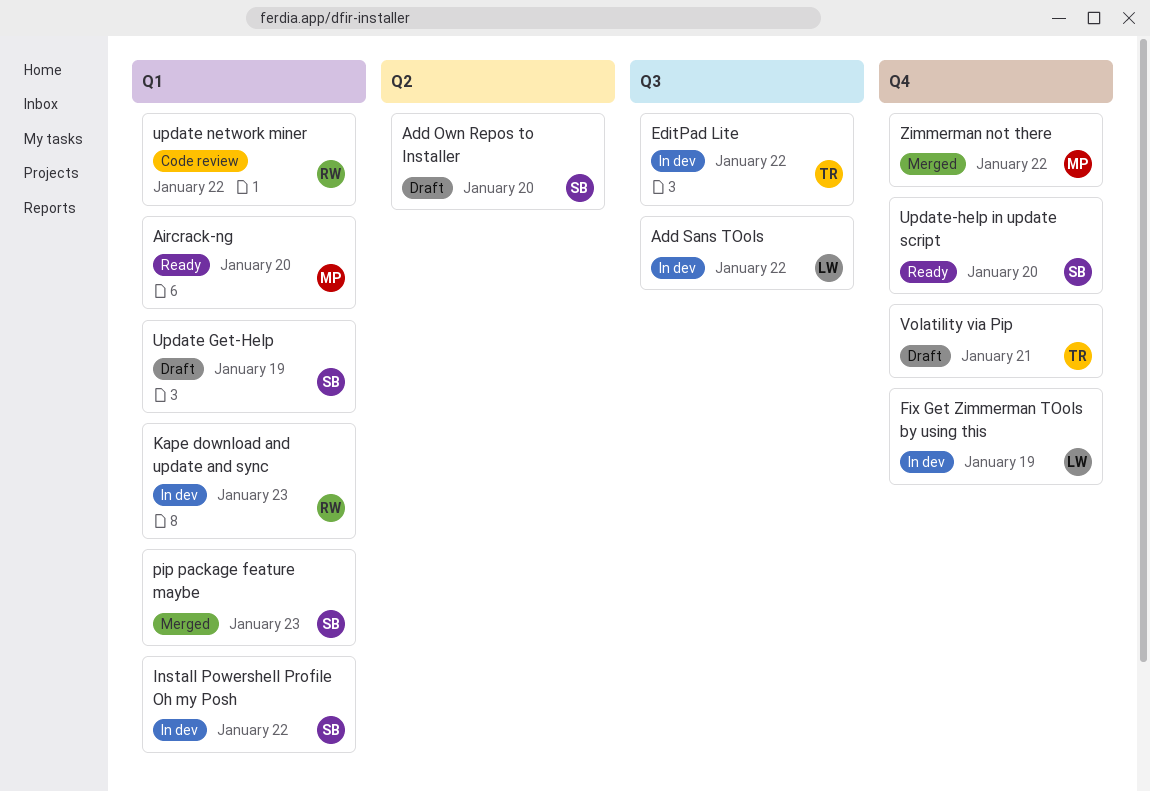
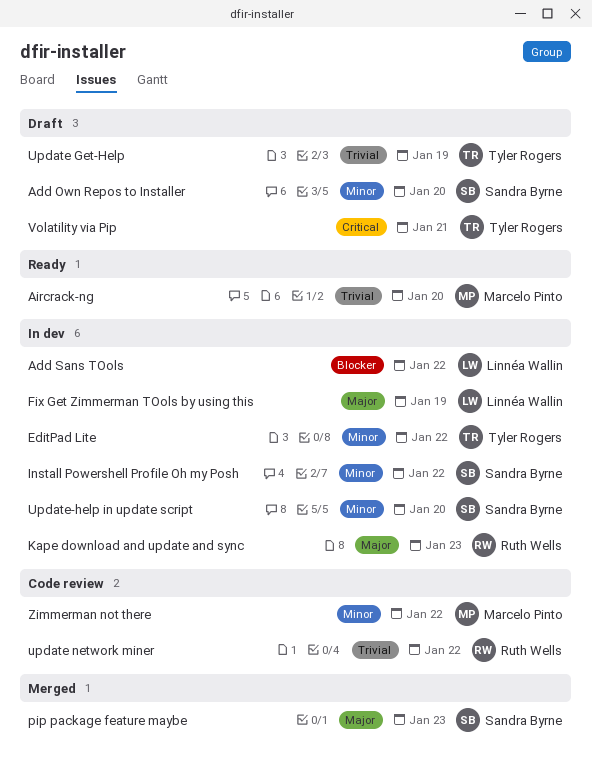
Update Get-Help, owner: Sandra Byrne -> Tyler Rogers
Update-help in update script, status: Ready -> In dev
Zimmerman not there, status: Merged -> Code review

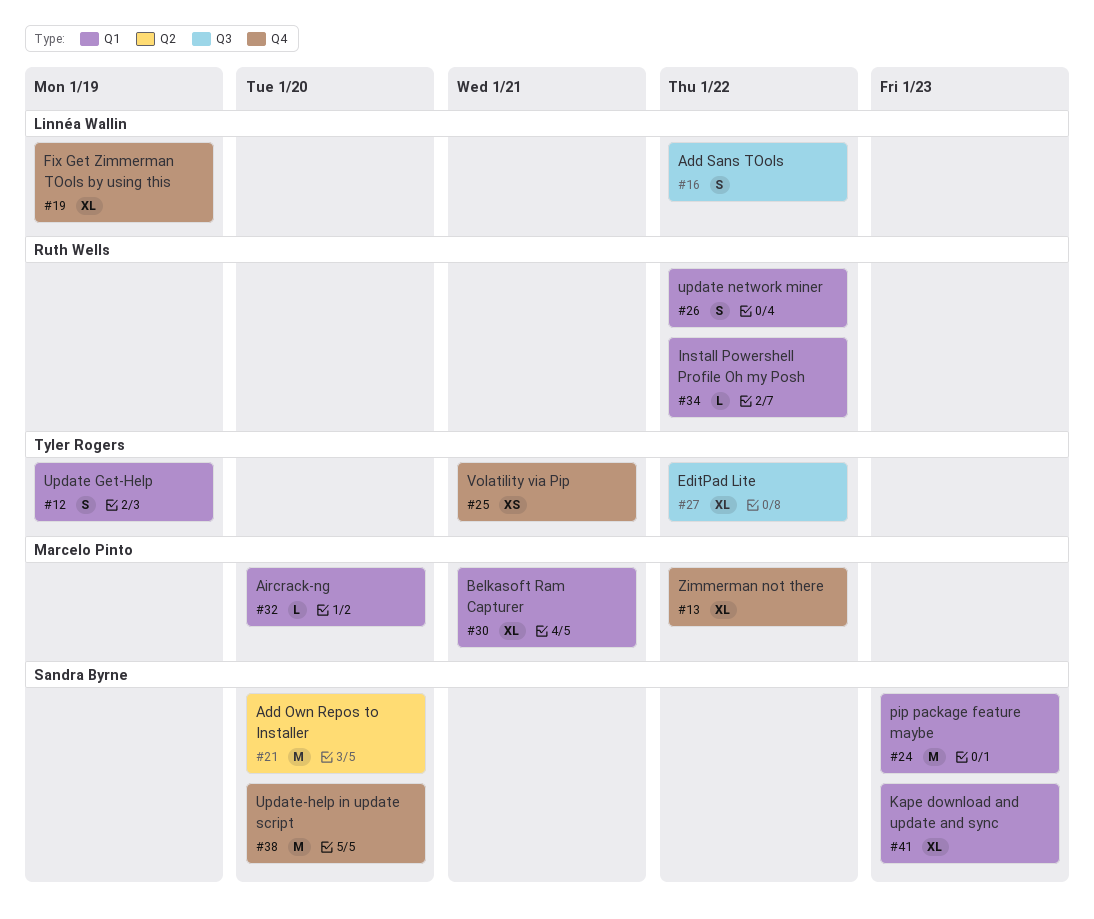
Belkasoft Ram Capturer: none -> present
Install Powershell Profile Oh my Posh, owner: Sandra Byrne -> Ruth Wells
Kape download and update and sync, owner: Ruth Wells -> Sandra Byrne

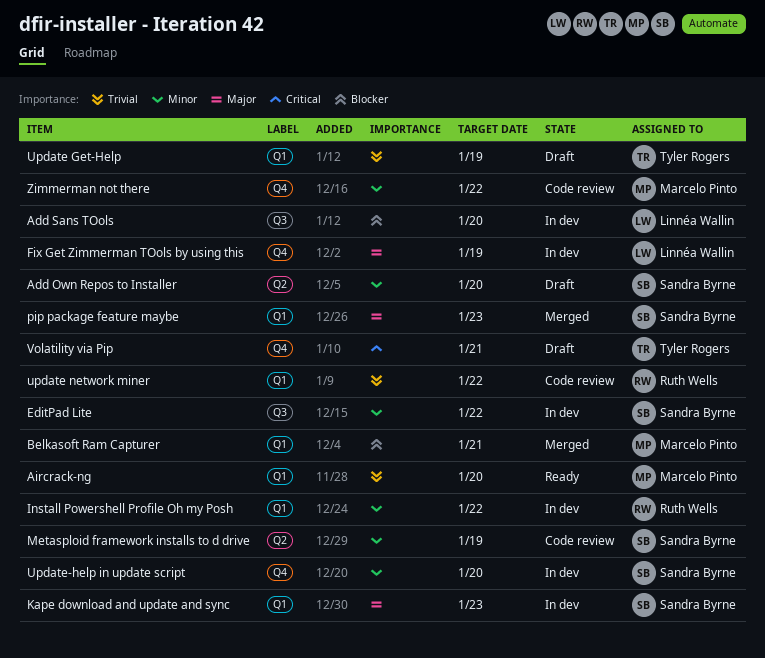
Add Sans TOols, due: Jan 22 -> Jan 20
EditPad Lite, owner: Tyler Rogers -> Sandra Byrne
Metasploid framework installs to d drive: none -> present

